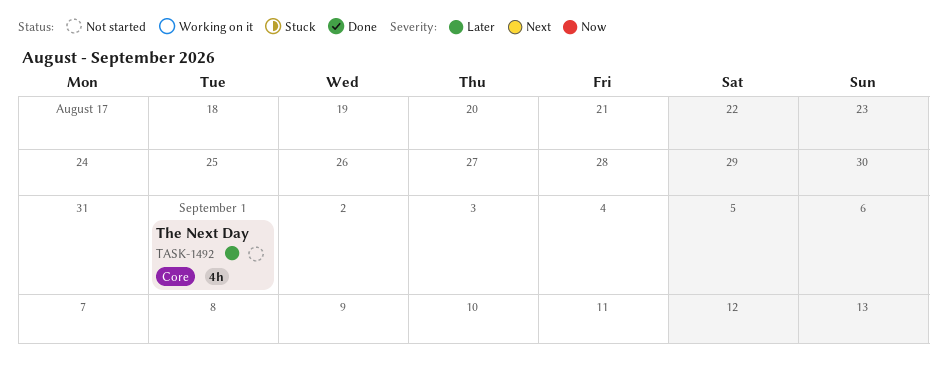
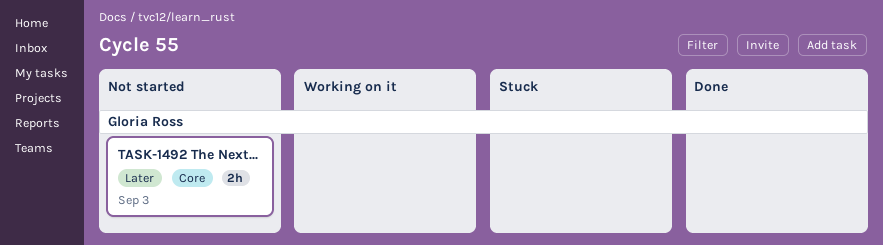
TASK-1492, estimate: 4h -> 2h
TASK-1492, due: Sep 1 -> Sep 3

